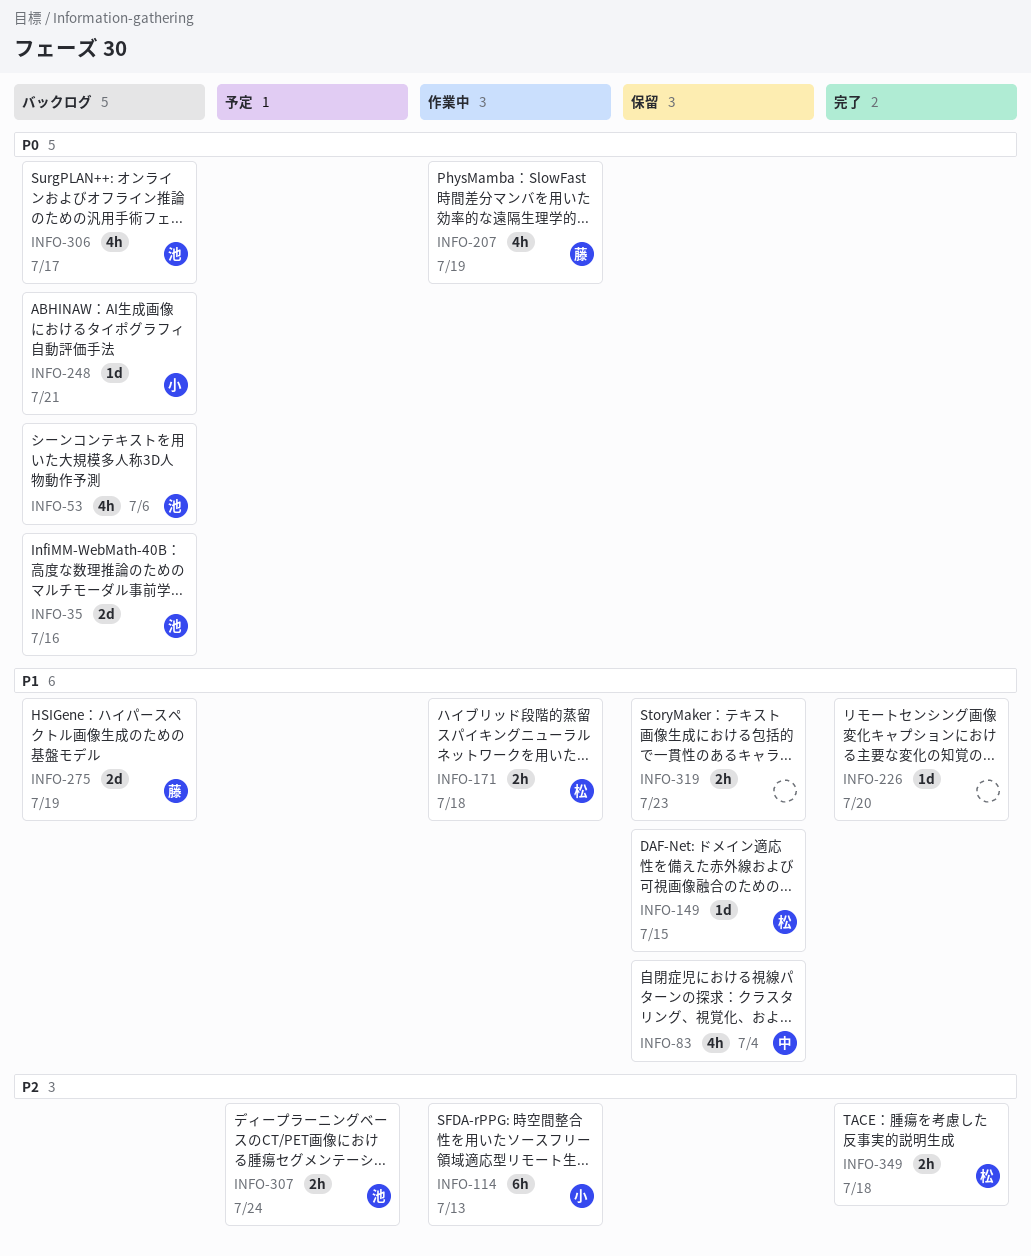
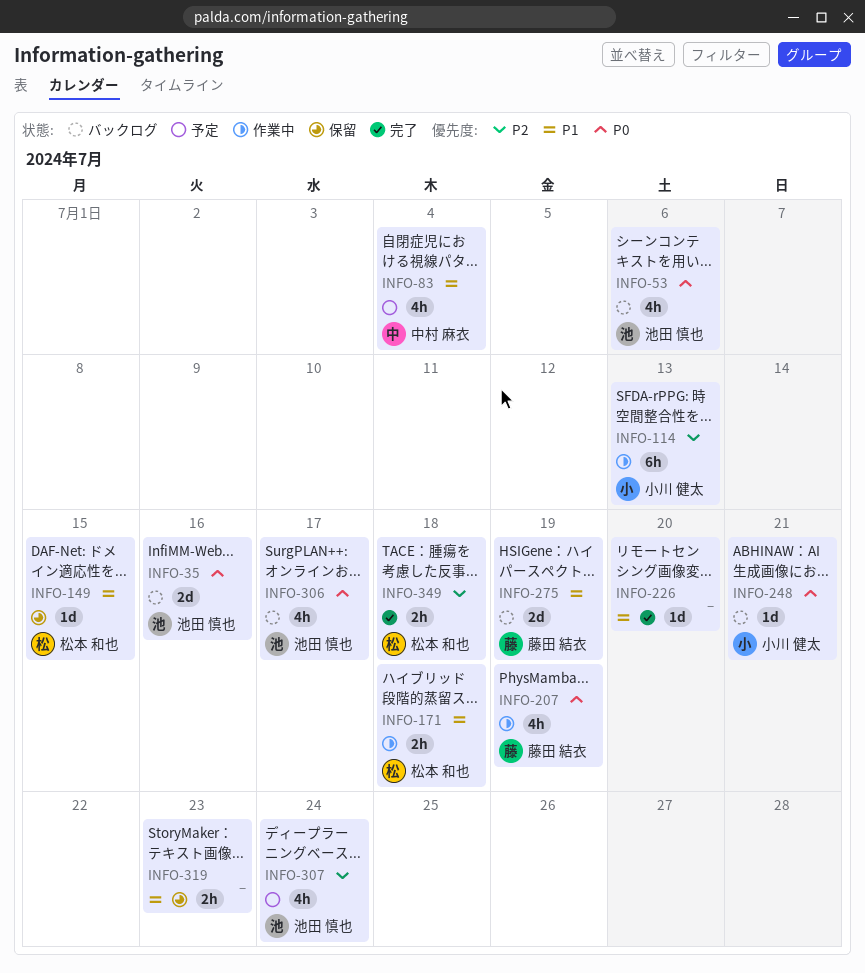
INFO-83, status: 保留 -> 予定
INFO-307, estimate: 2h -> 4h

